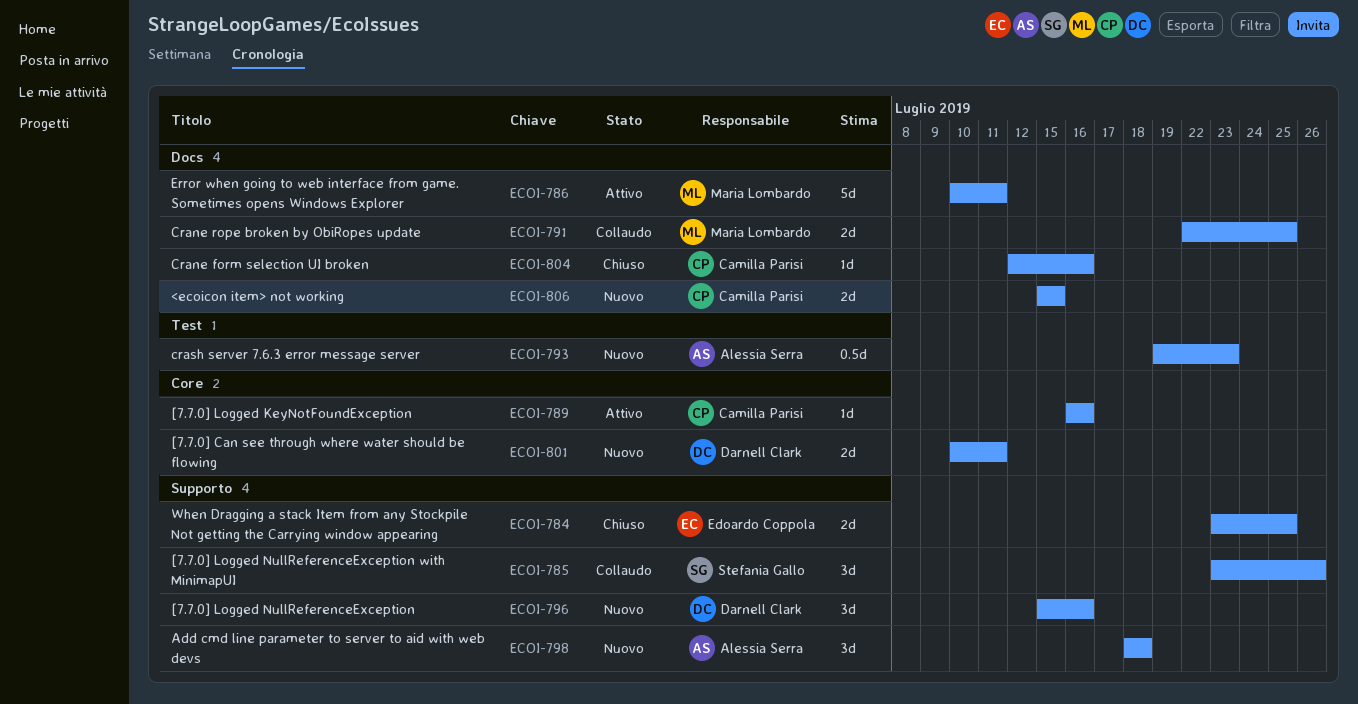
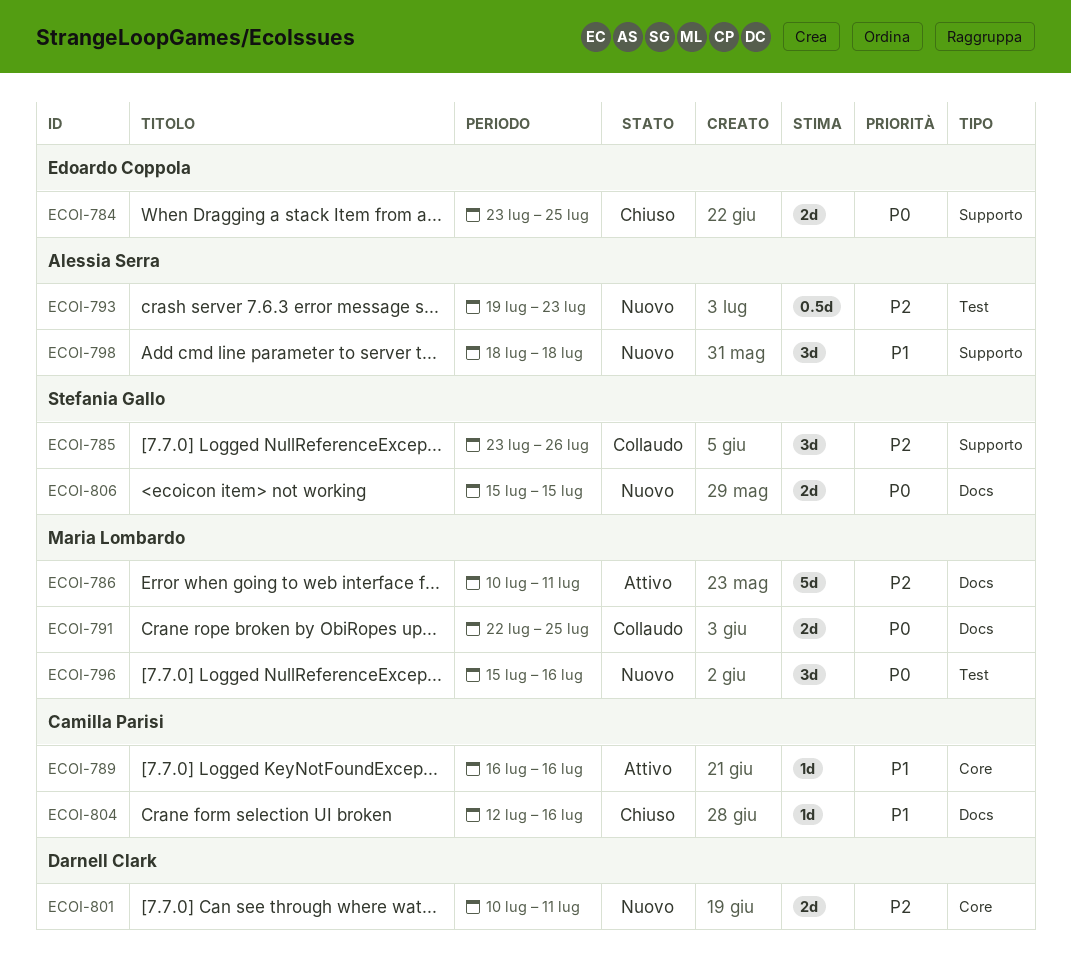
ECOI-796, owner: Darnell Clark -> Maria Lombardo
ECOI-796, label: Supporto -> Test
ECOI-806, owner: Camilla Parisi -> Stefania Gallo

